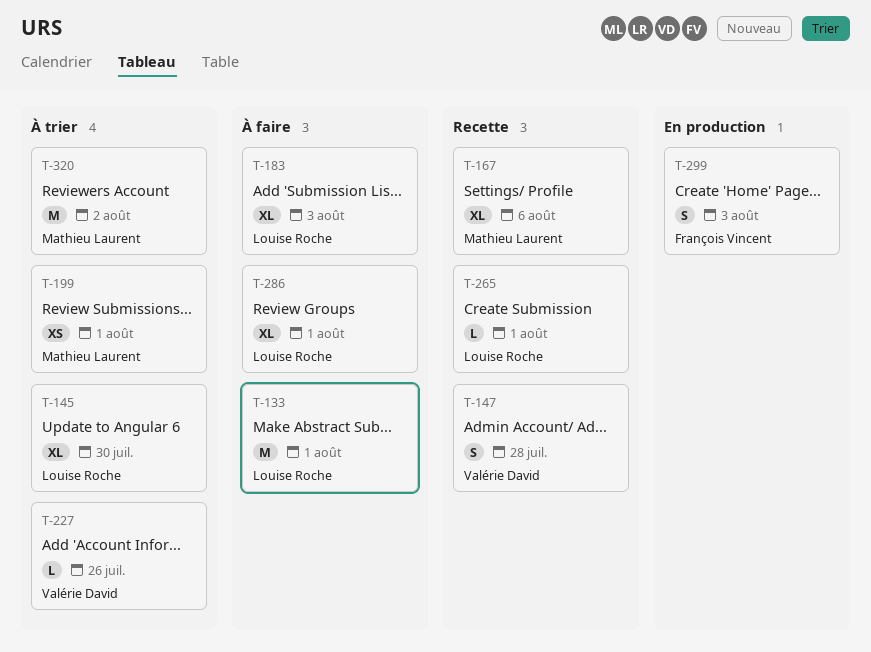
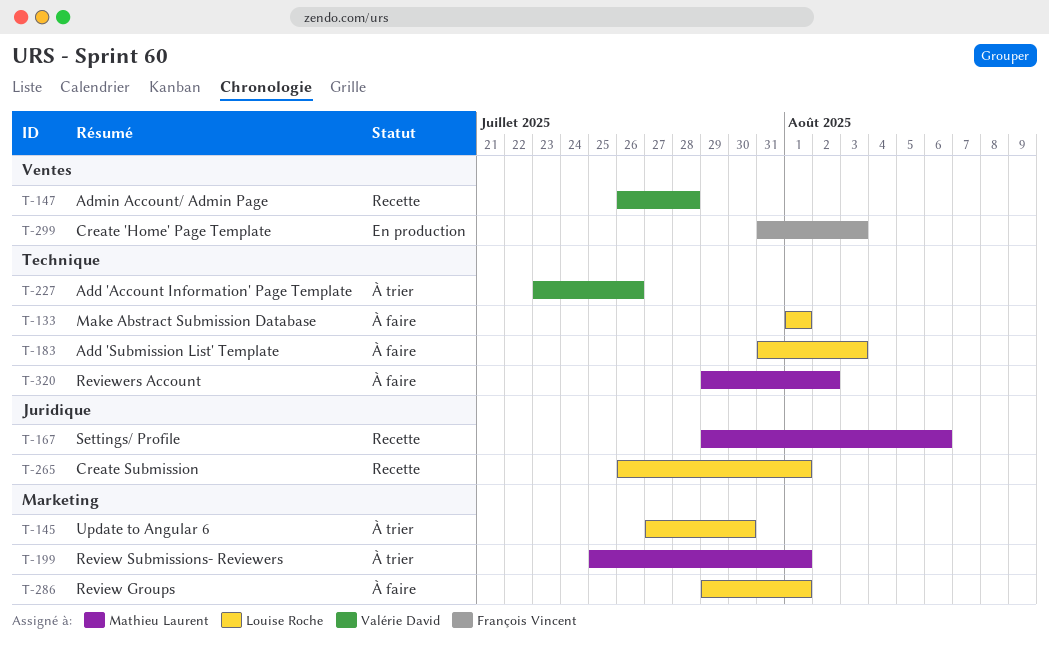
T-320, status: À trier -> À faire

